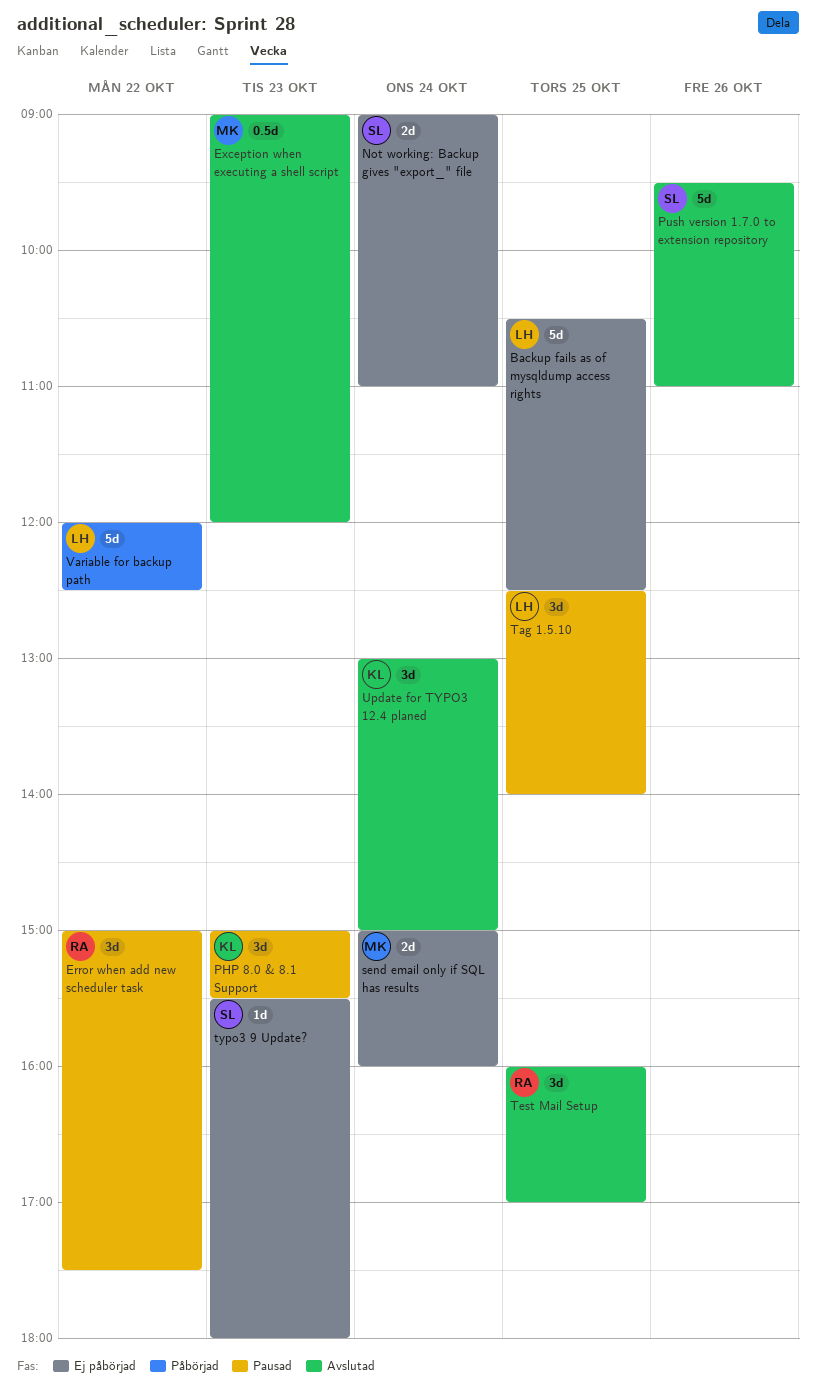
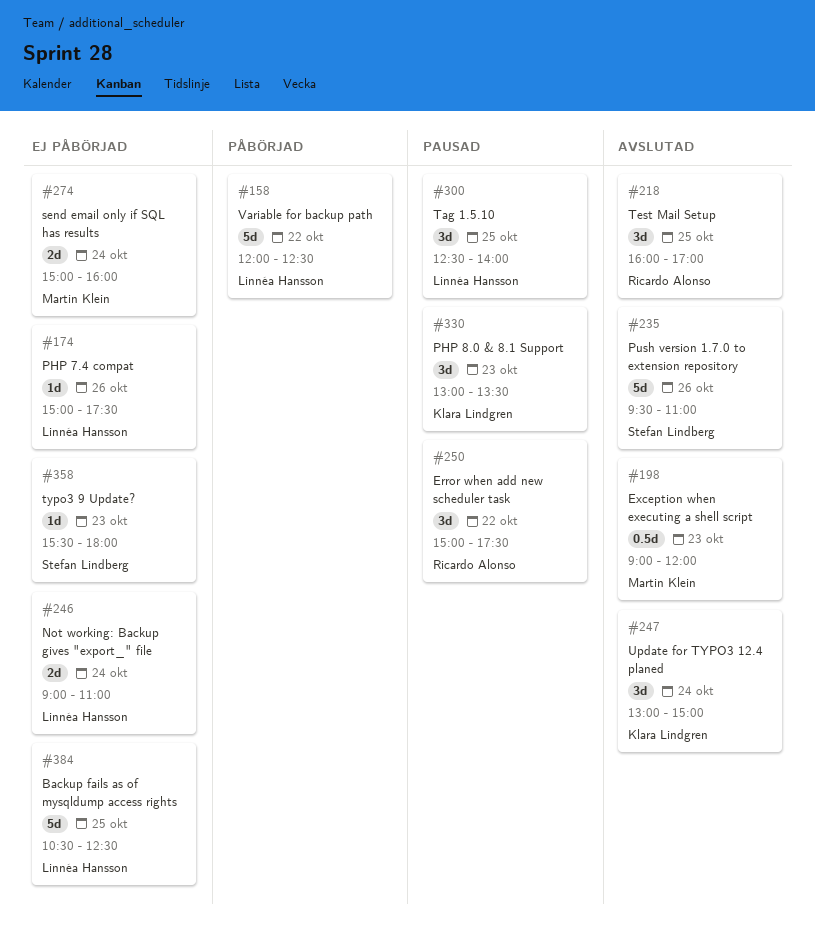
Not working: Backup gives "export_" file, owner: Stefan Lindberg -> Linnéa Hansson
PHP 7.4 compat: none -> present
PHP 8.0 & 8.1 Support, begins: 15:00 -> 13:00
PHP 8.0 & 8.1 Support, ends: 15:30 -> 13:30

